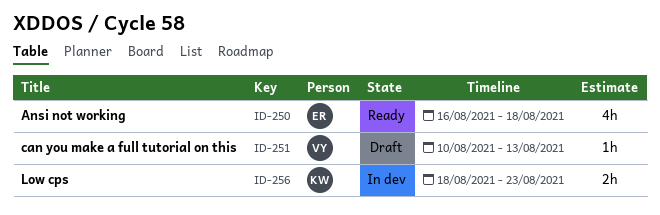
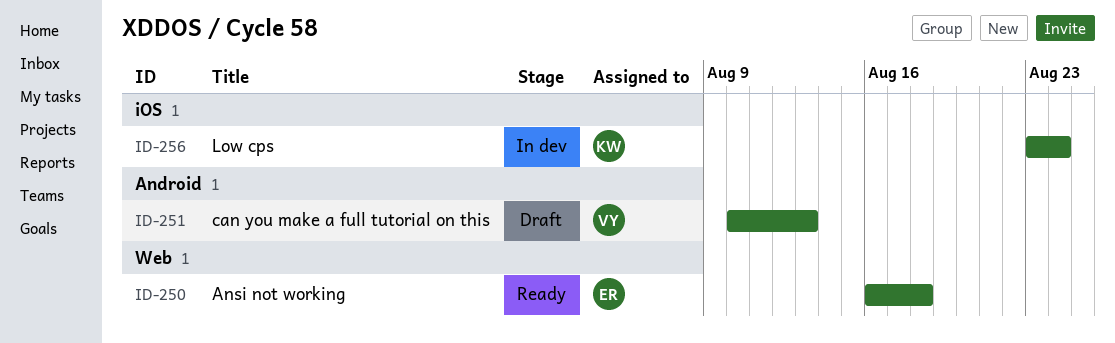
ID-256, start: Aug 18 -> Aug 23
ID-256, due: Aug 23 -> Aug 24

